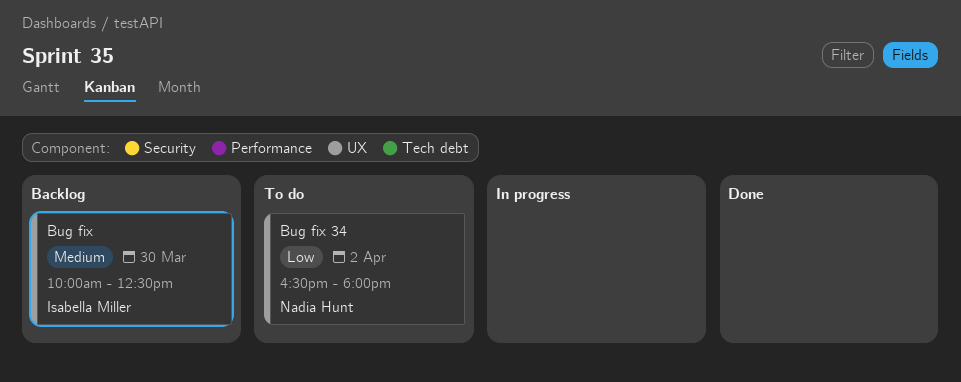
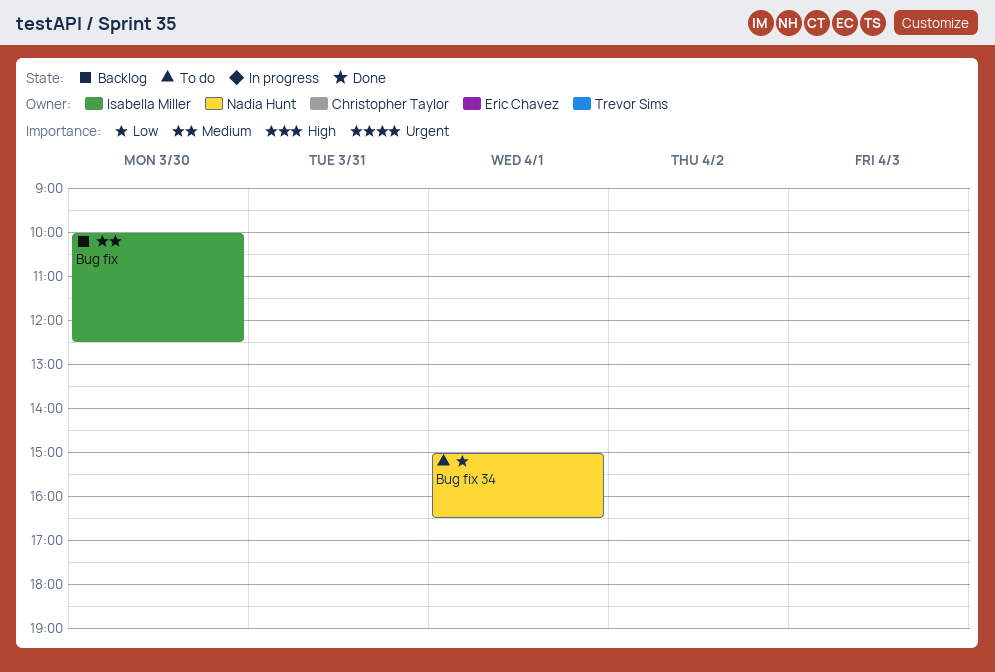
Bug fix 34, day: Apr 2 -> Apr 1
Bug fix 34, begins: 16:30 -> 15:00
Bug fix 34, ends: 18:00 -> 16:30

